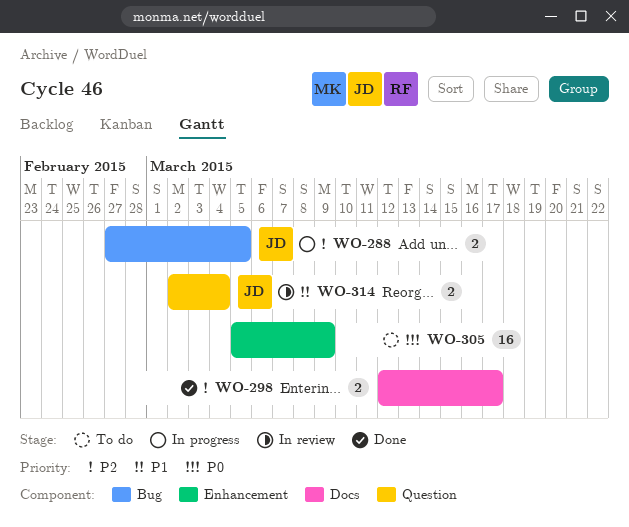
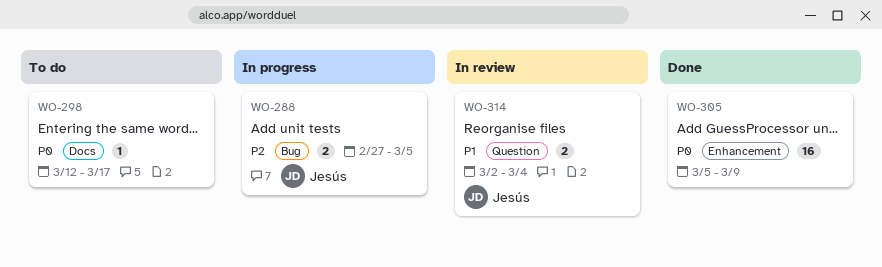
WO-298, status: Done -> To do
WO-298, priority: P2 -> P0
WO-298, estimate: 2 -> 1
WO-305, status: To do -> Done

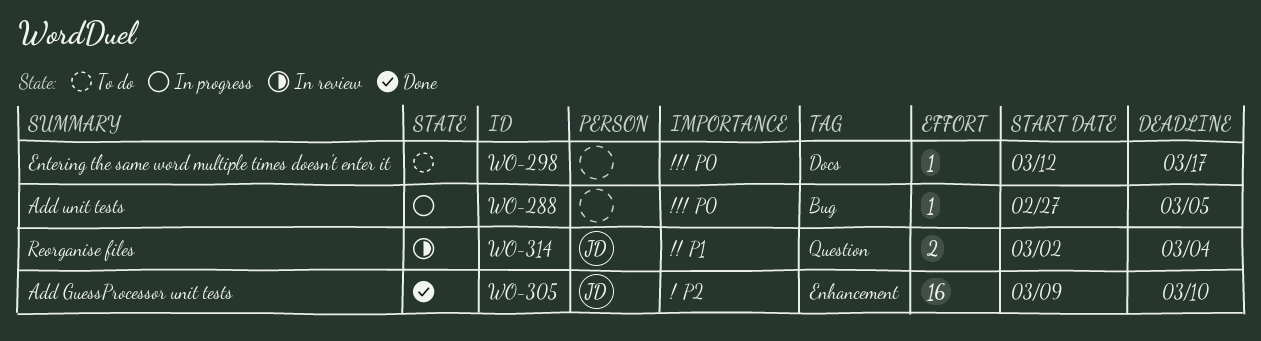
WO-288, owner: Jesús -> none
WO-288, priority: P2 -> P0
WO-288, estimate: 2 -> 1
WO-305, owner: none -> Jesús
WO-305, priority: P0 -> P2
WO-305, start: Mar 5 -> Mar 9
WO-305, due: Mar 9 -> Mar 10

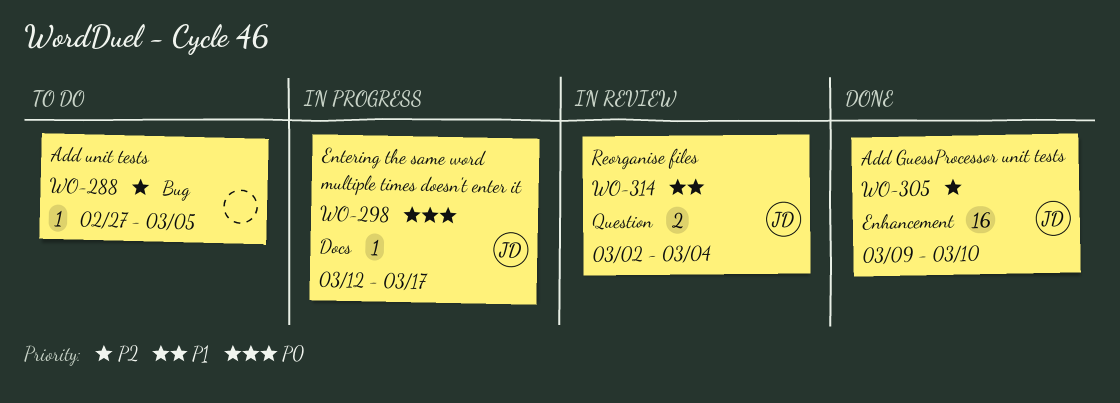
WO-288, status: In progress -> To do
WO-288, priority: P0 -> P2
WO-298, status: To do -> In progress
WO-298, owner: none -> JD

